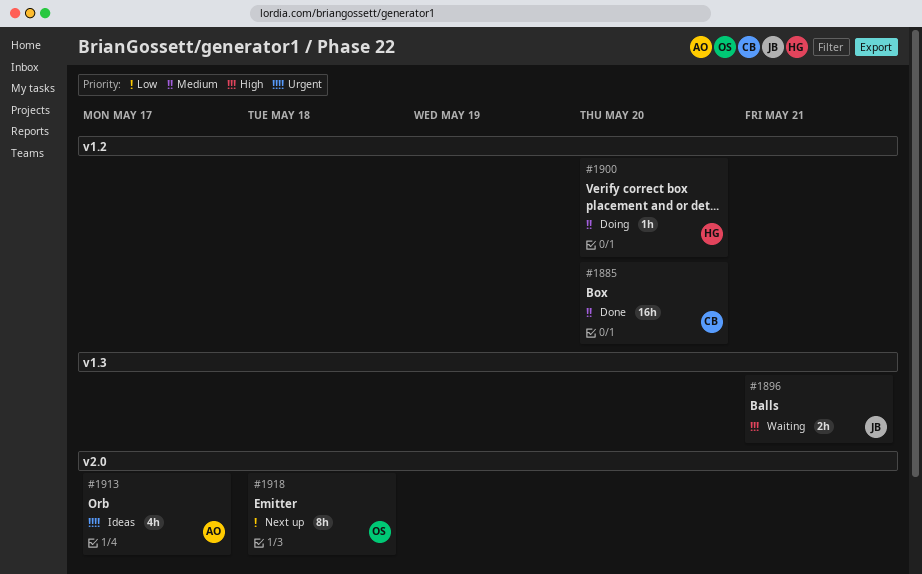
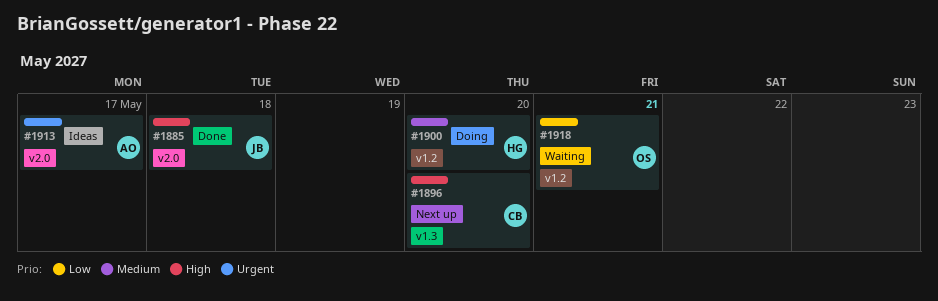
#1885, owner: CB -> JB
#1885, priority: Medium -> High
#1885, label: v1.2 -> v2.0
#1885, due: May 20 -> May 18
#1896, status: Waiting -> Next up
#1896, owner: JB -> CB
#1896, due: May 21 -> May 20
#1918, status: Next up -> Waiting
#1918, label: v2.0 -> v1.2
#1918, due: May 18 -> May 21

